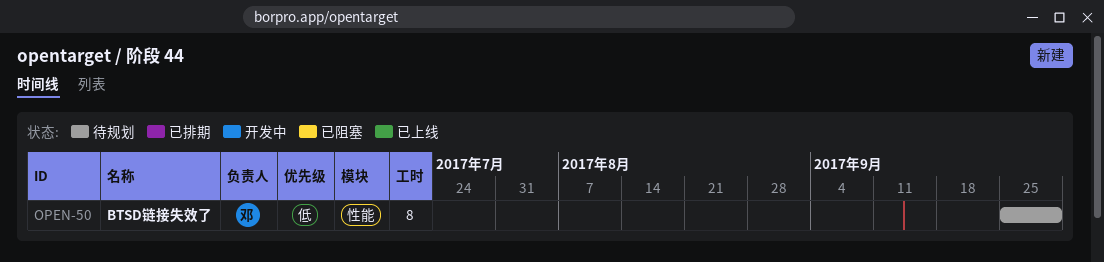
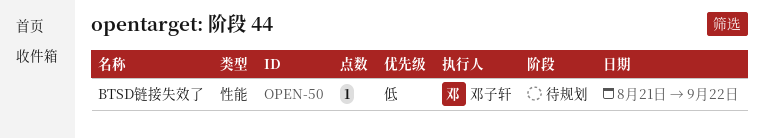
OPEN-50, estimate: 8 -> 1
OPEN-50, start: Sep 25 -> Aug 21
OPEN-50, due: Sep 29 -> Sep 22

